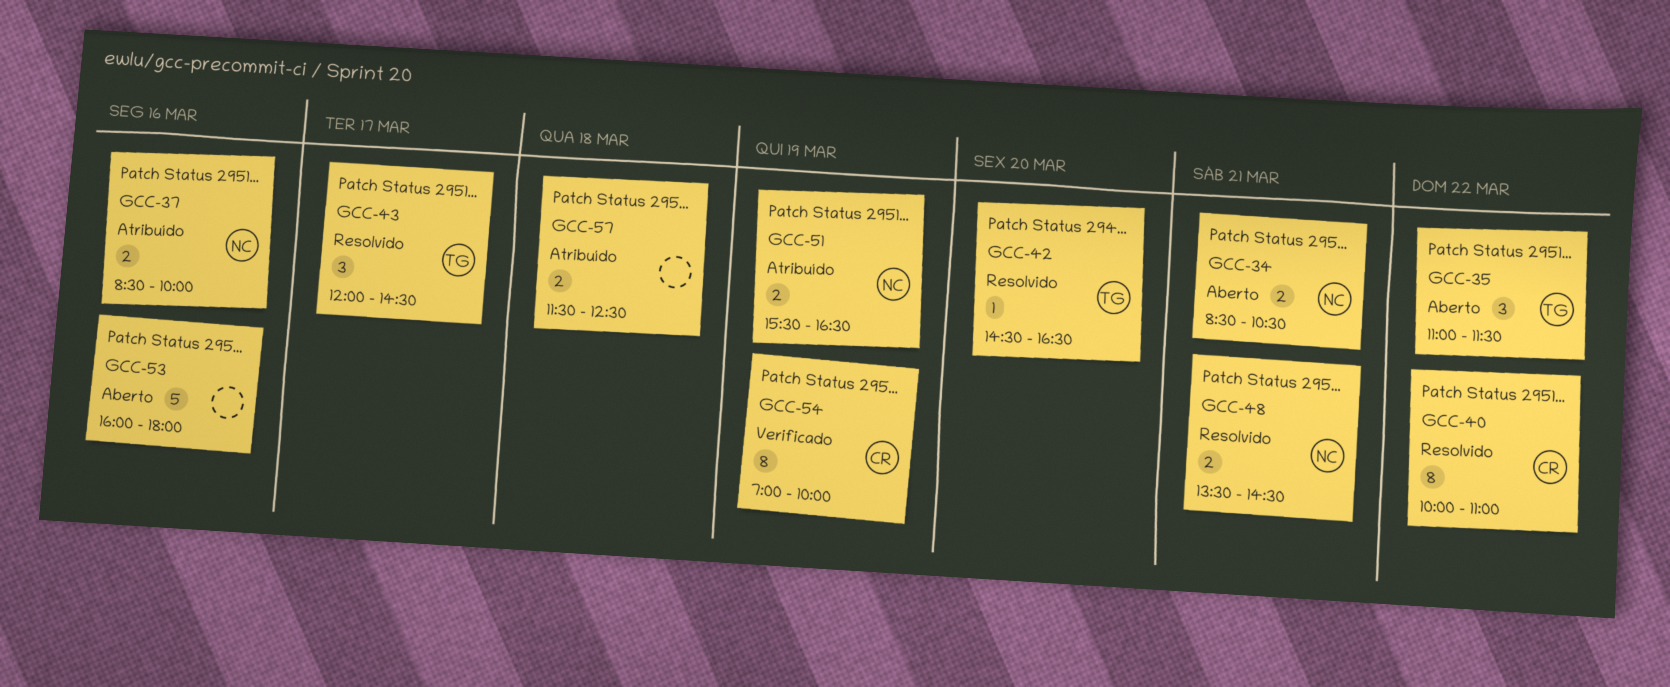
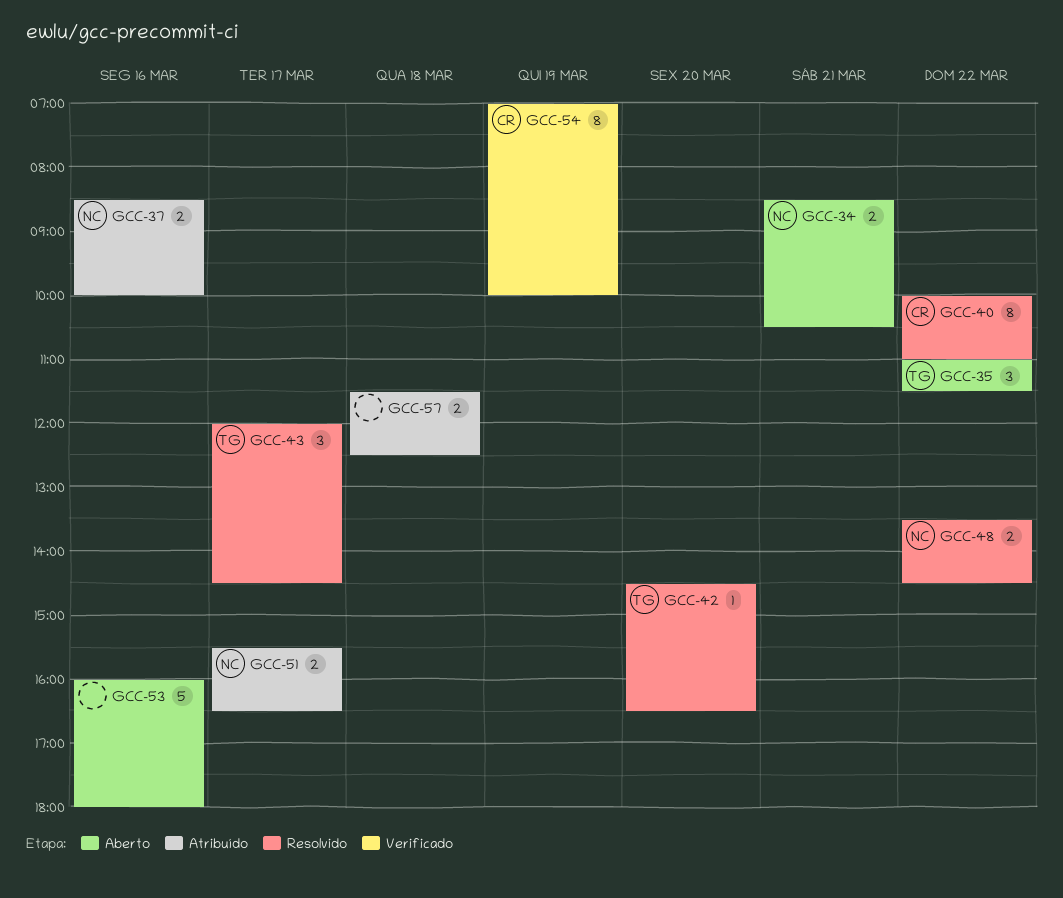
GCC-48, day: Mar 21 -> Mar 22
GCC-51, day: Mar 19 -> Mar 17

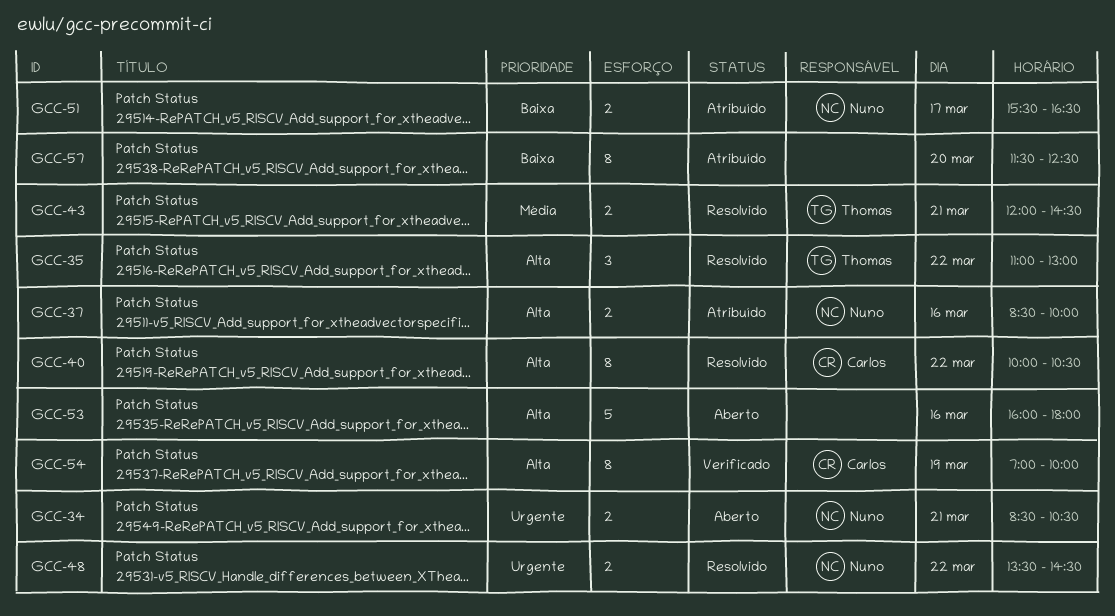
GCC-35, status: Aberto -> Resolvido
GCC-35, ends: 11:30 -> 13:00
GCC-40, ends: 11:00 -> 10:30
GCC-42: present -> none
GCC-43, estimate: 3 -> 2
GCC-43, day: Mar 17 -> Mar 21
GCC-57, estimate: 2 -> 8
GCC-57, day: Mar 18 -> Mar 20

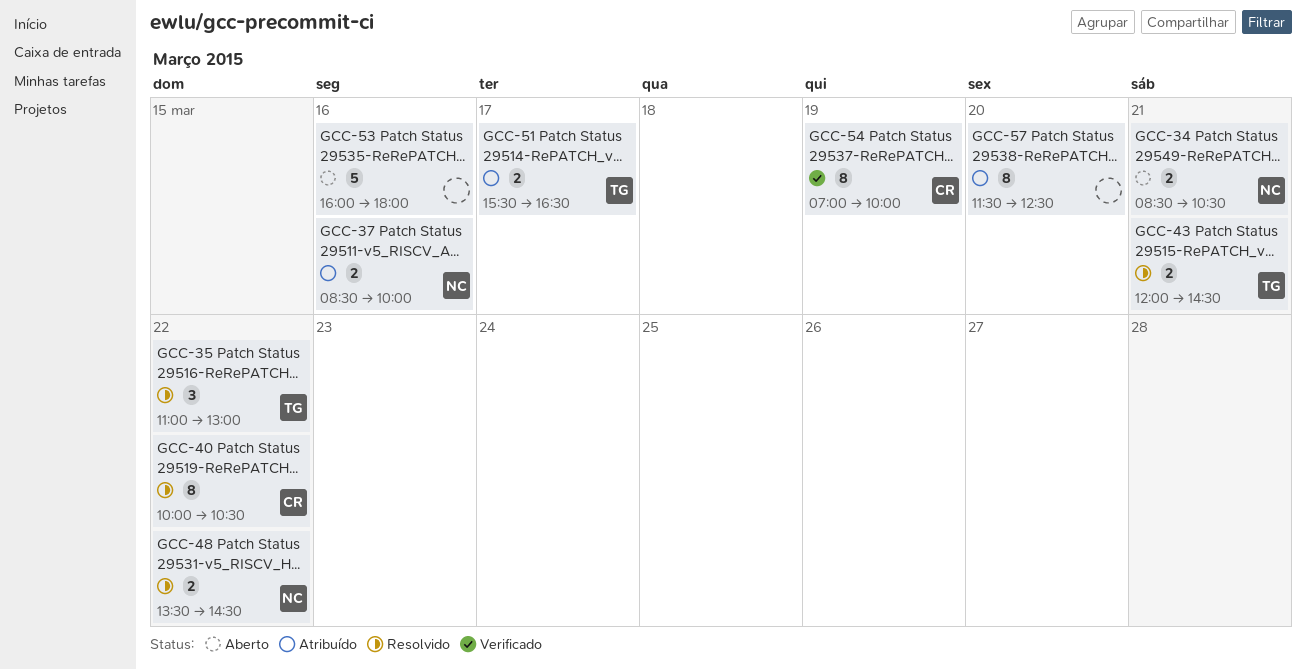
GCC-51, owner: Nuno -> Thomas

